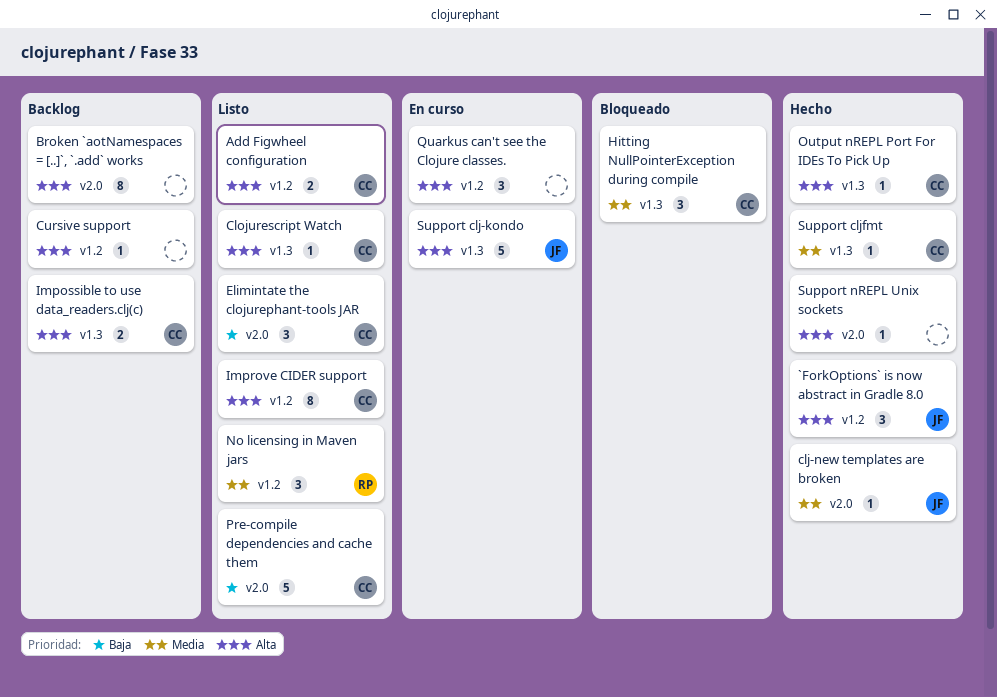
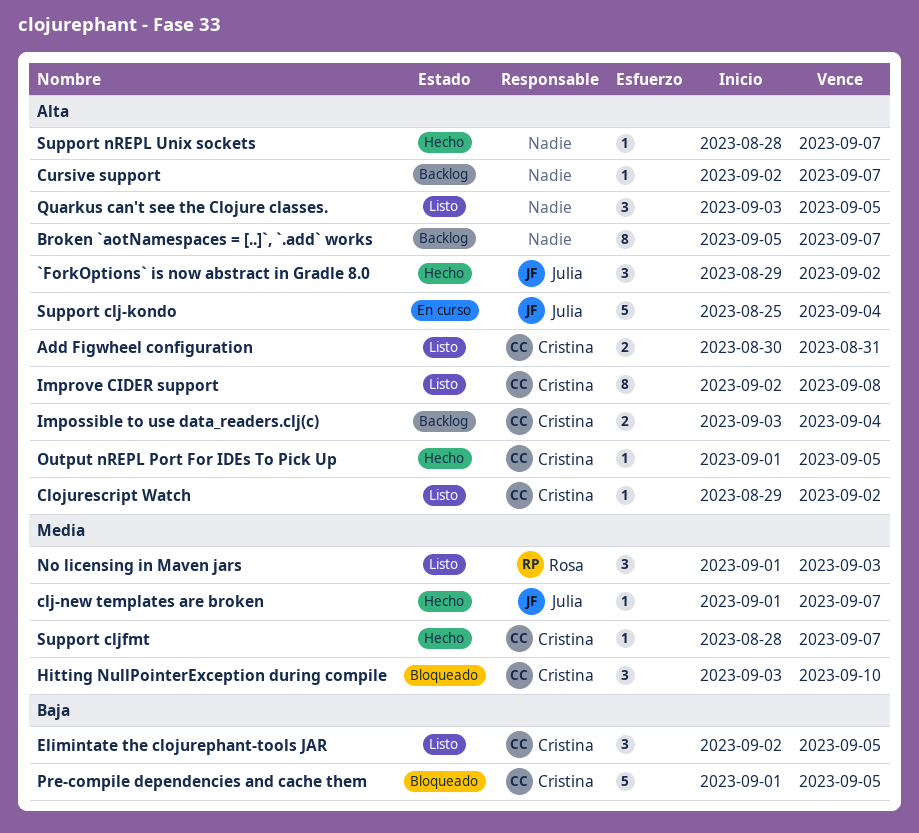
Pre-compile dependencies and cache them, status: Listo -> Bloqueado
Quarkus can't see the Clojure classes., status: En curso -> Listo

